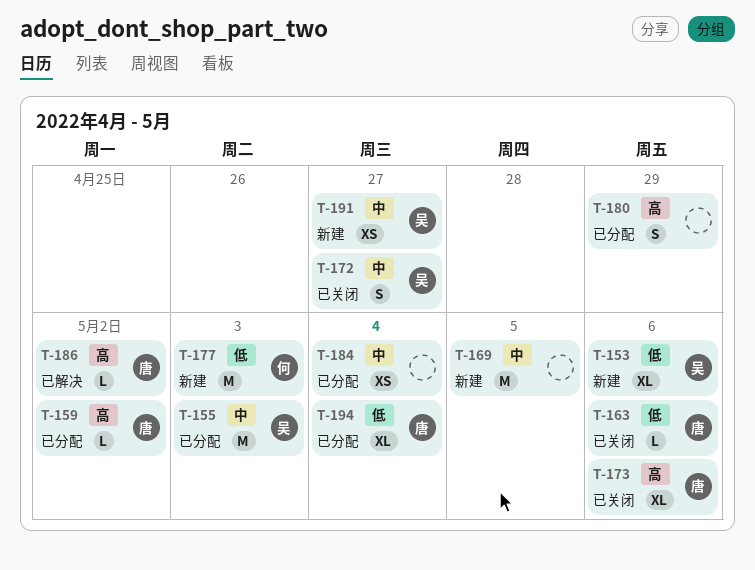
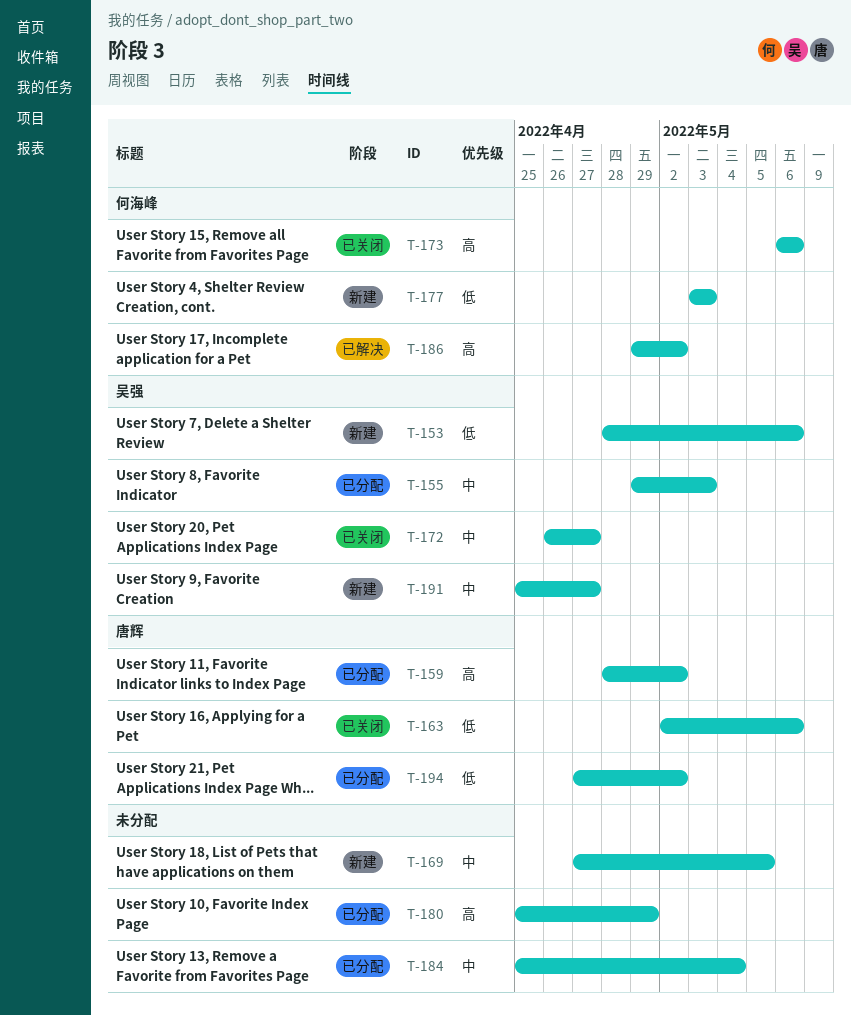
T-173, owner: 唐辉 -> 何海峰
T-186, owner: 唐辉 -> 何海峰
T-194, due: May 4 -> May 2

